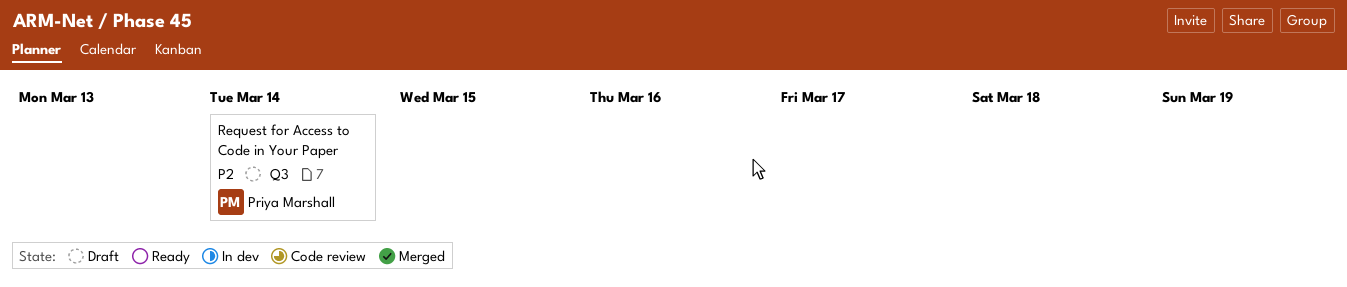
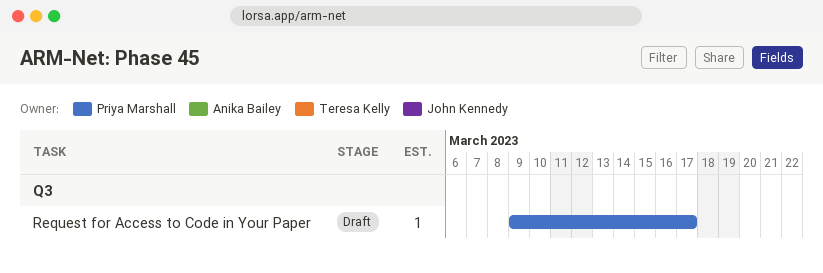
Request for Access to Code in Your Paper, due: Mar 14 -> Mar 17

